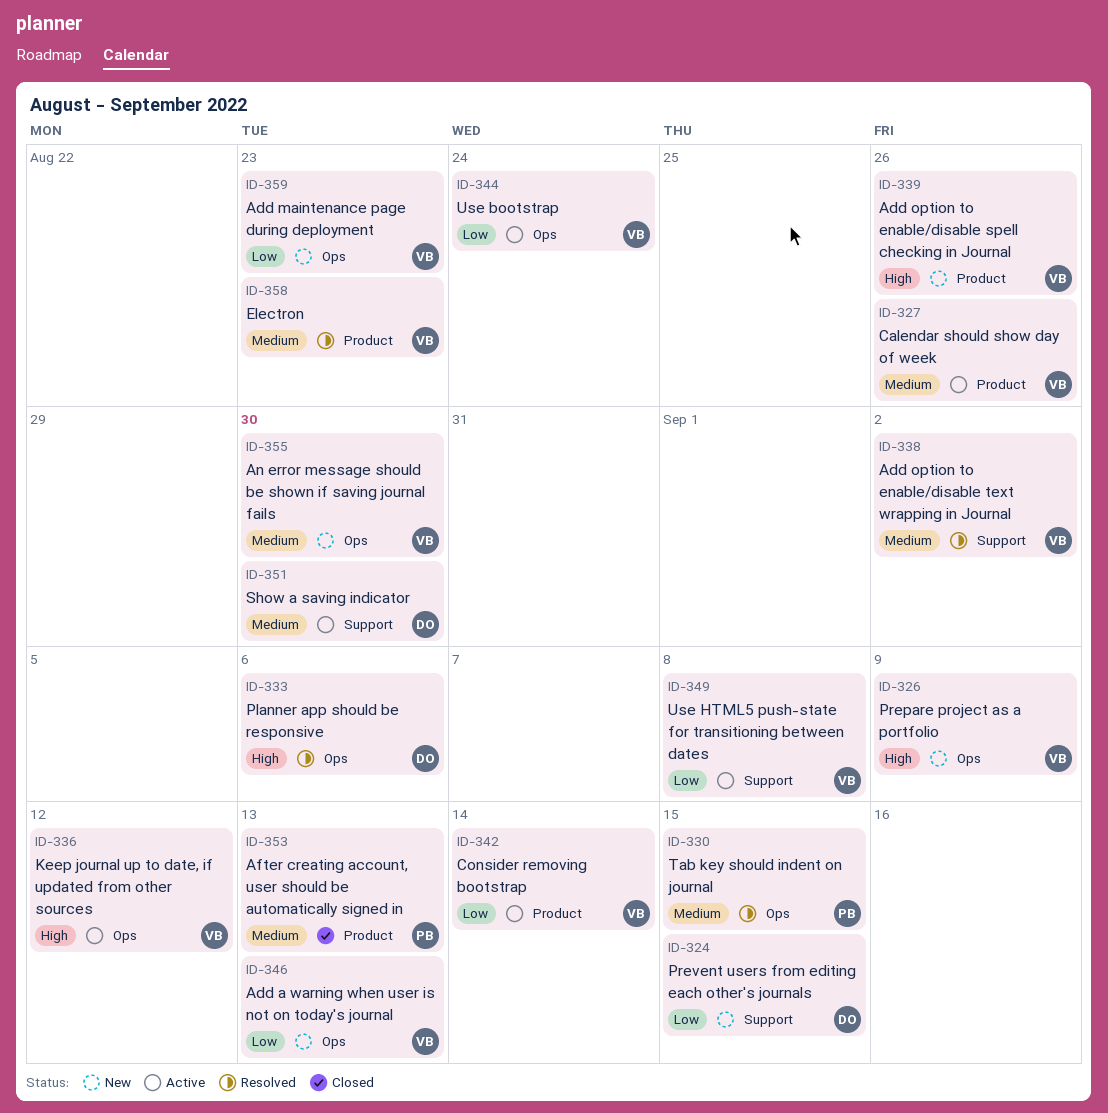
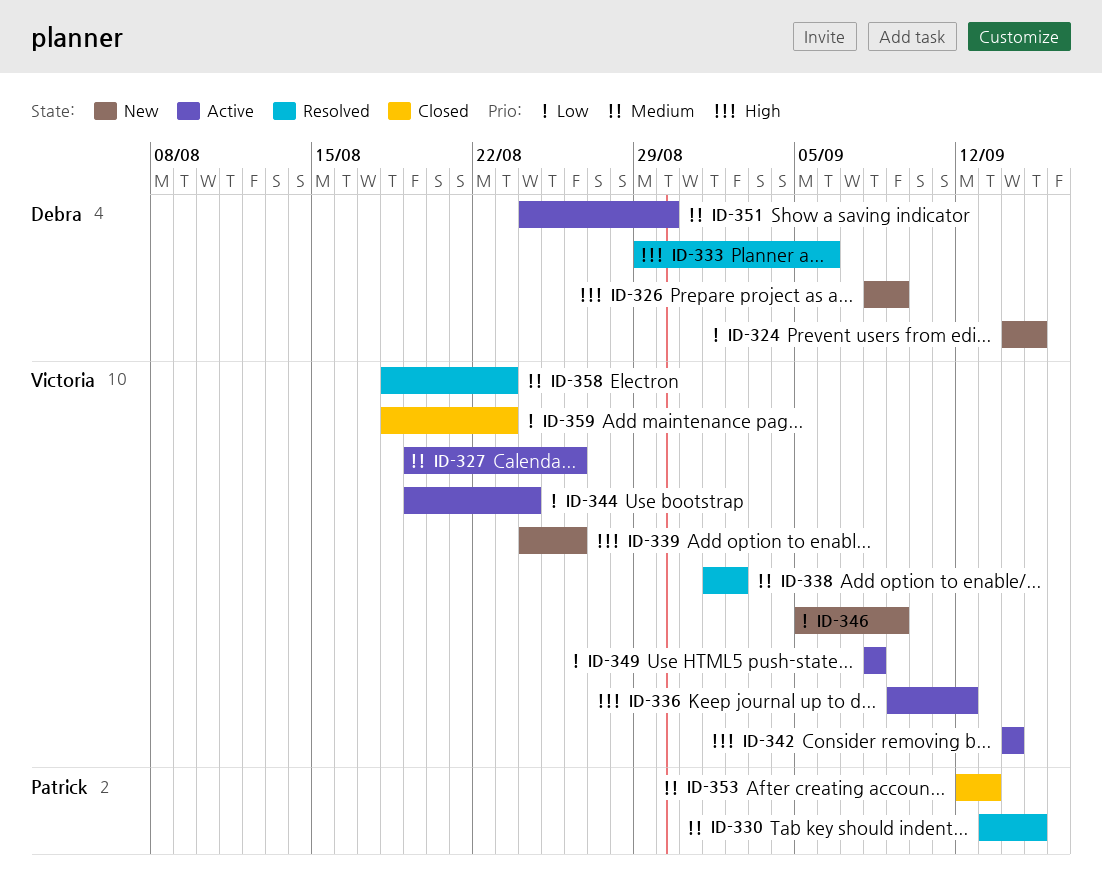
ID-326, owner: Victoria -> Debra
ID-342, priority: Low -> High
ID-346, due: Sep 13 -> Sep 9
ID-355: present -> none
ID-359, status: New -> Closed

